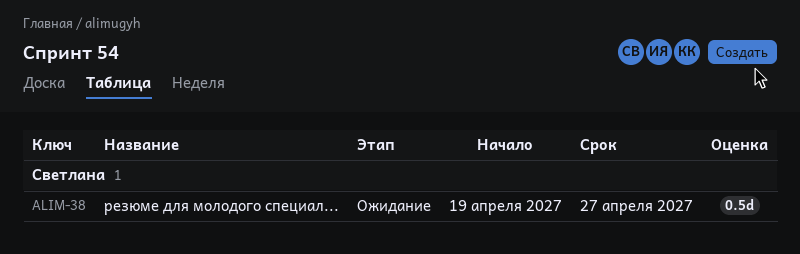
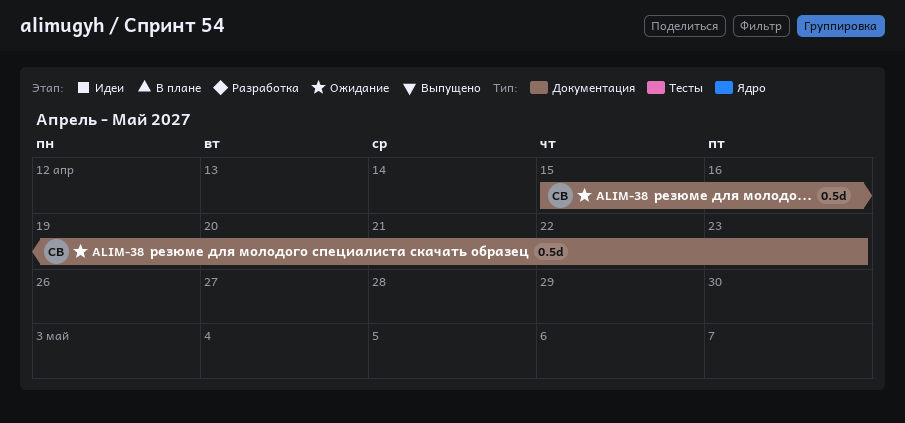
ALIM-38, start: Apr 19 -> Apr 15
ALIM-38, due: Apr 27 -> Apr 23

